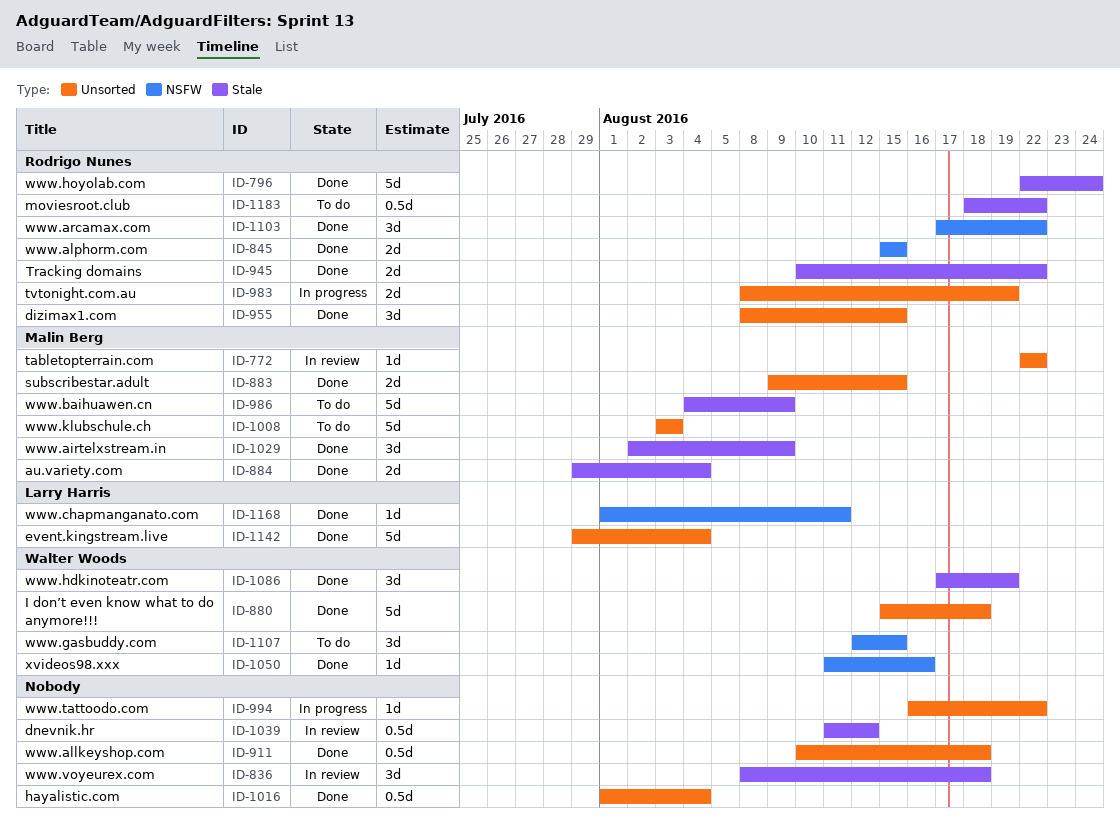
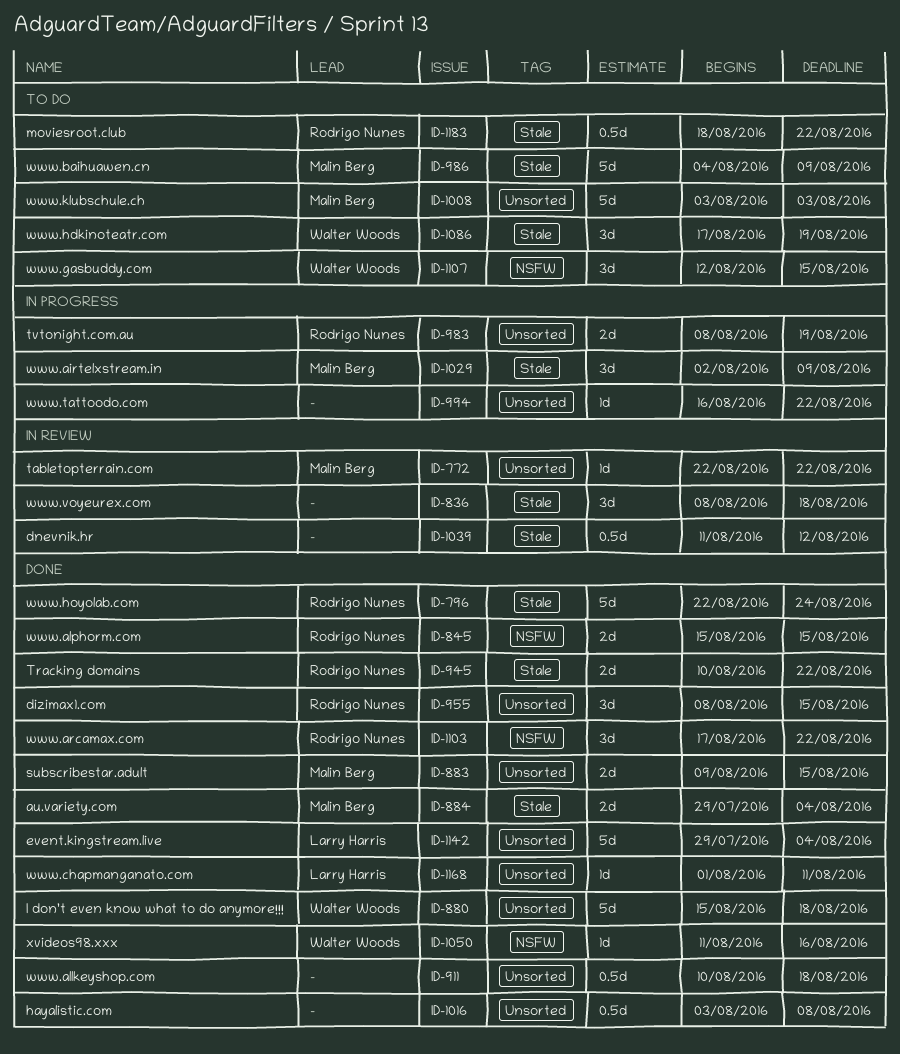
ID-1016, start: Aug 1 -> Aug 3
ID-1016, due: Aug 4 -> Aug 8
ID-1029, status: Done -> In progress
ID-1086, status: Done -> To do
ID-1168, label: NSFW -> Unsorted

